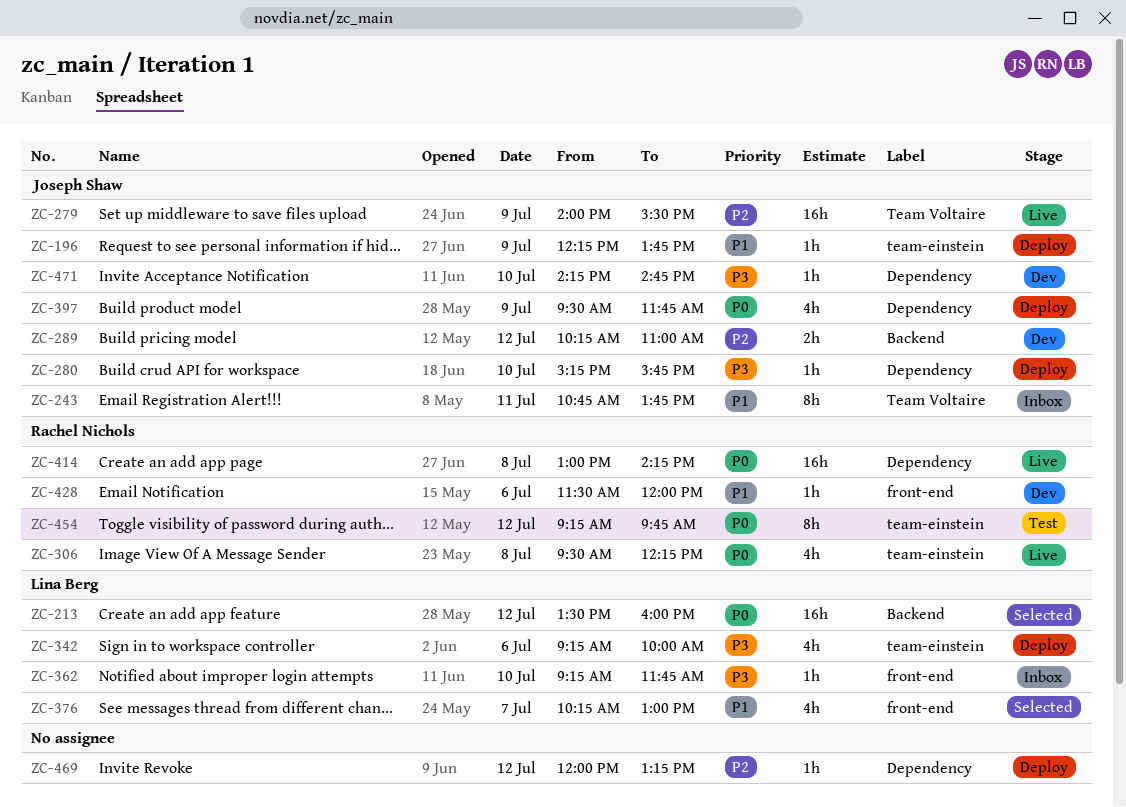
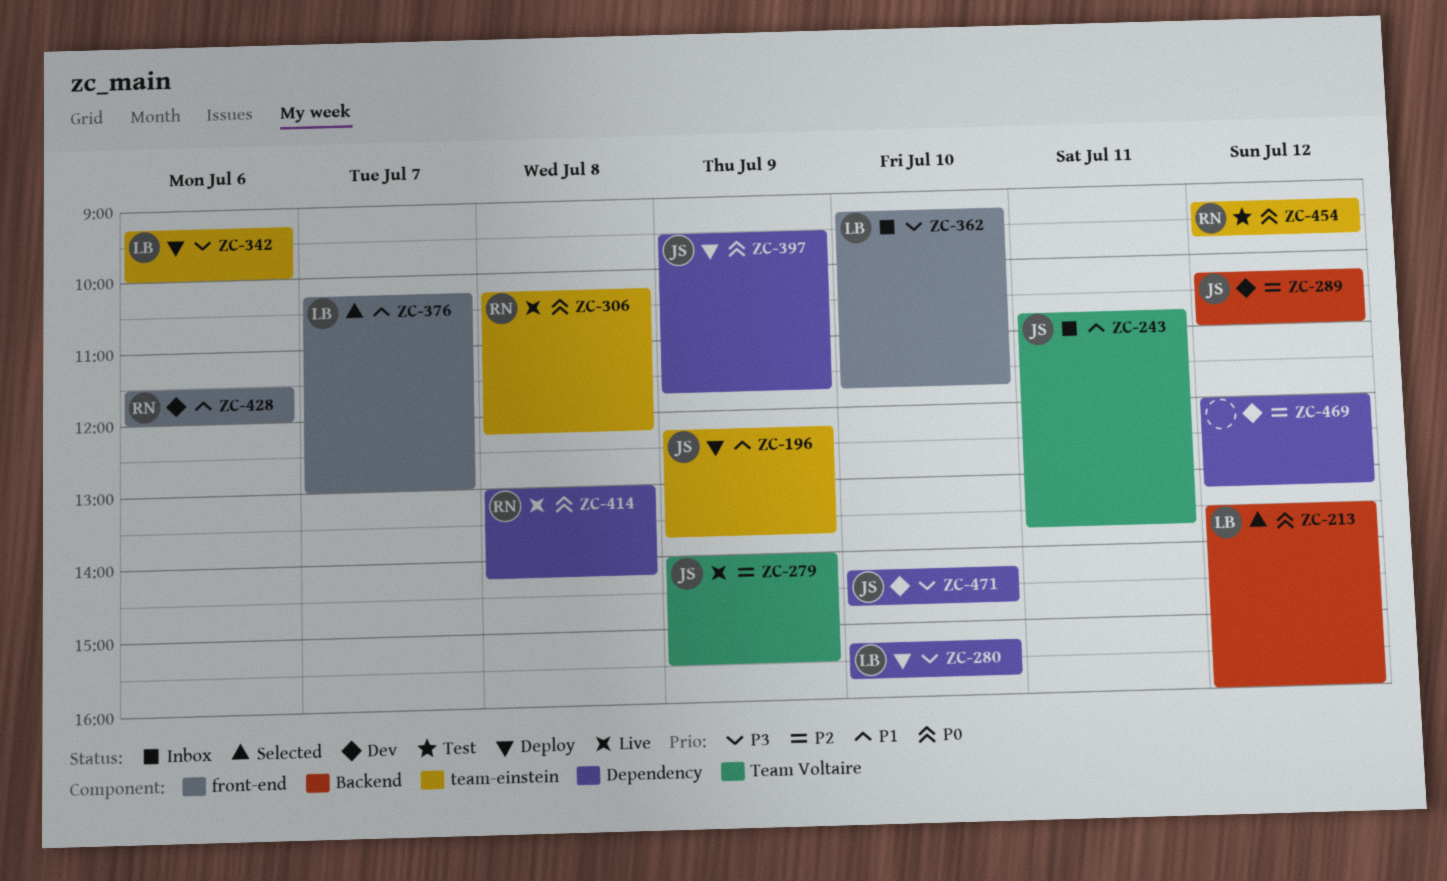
ZC-280, owner: Joseph Shaw -> Lina Berg
ZC-306, begins: 09:30 -> 10:15
ZC-469, status: Deploy -> Dev

